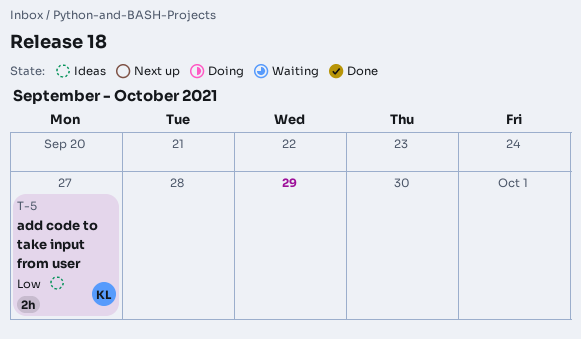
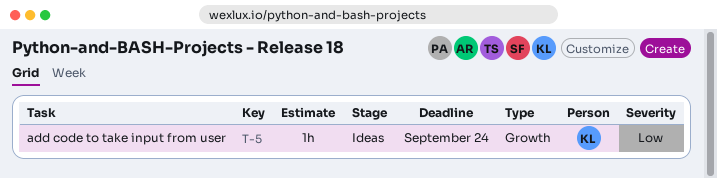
T-5, estimate: 2h -> 1h
T-5, due: Sep 27 -> Sep 24

